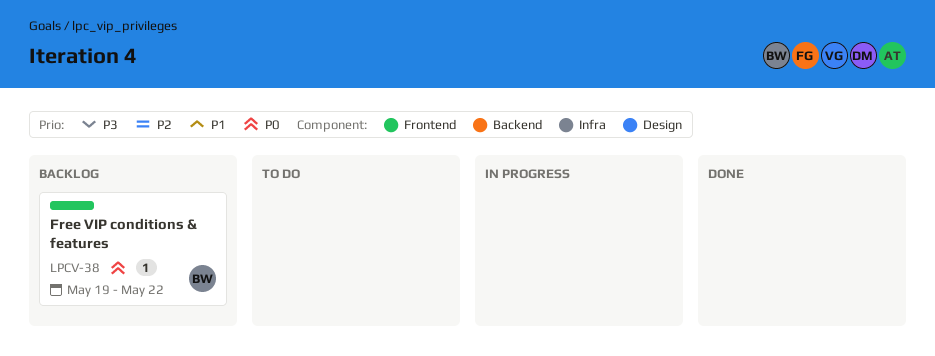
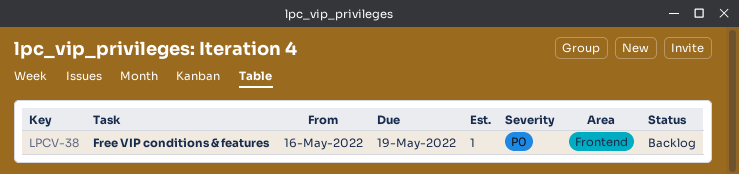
LPCV-38, start: May 19 -> May 16
LPCV-38, due: May 22 -> May 19

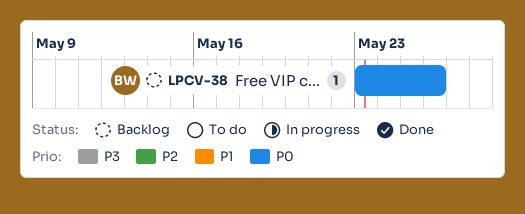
LPCV-38, start: May 16 -> May 23
LPCV-38, due: May 19 -> May 26

